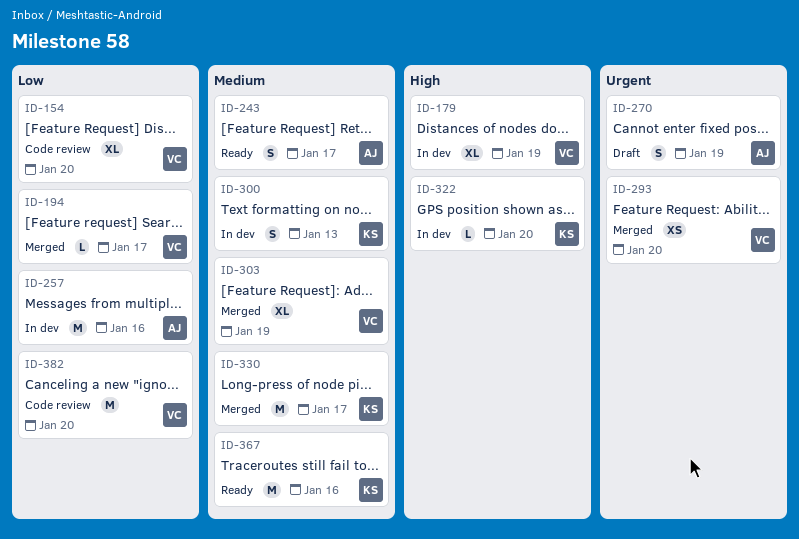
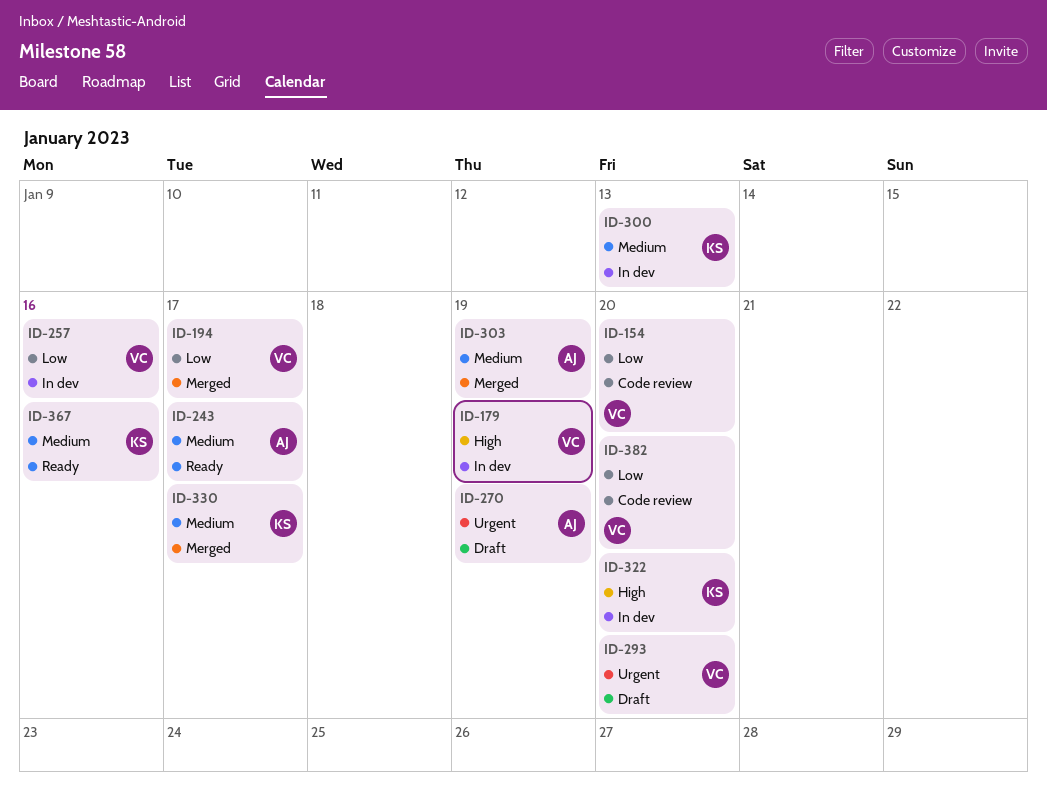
ID-257, owner: AJ -> VC
ID-293, status: Merged -> Draft
ID-303, owner: VC -> AJ

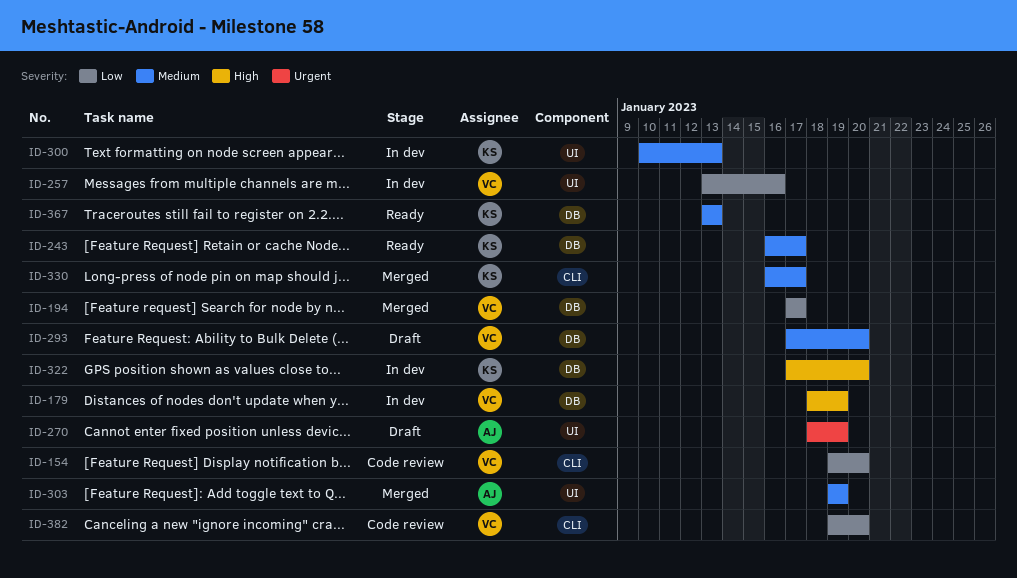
ID-243, owner: AJ -> KS
ID-293, priority: Urgent -> Medium
ID-367, due: Jan 16 -> Jan 13

